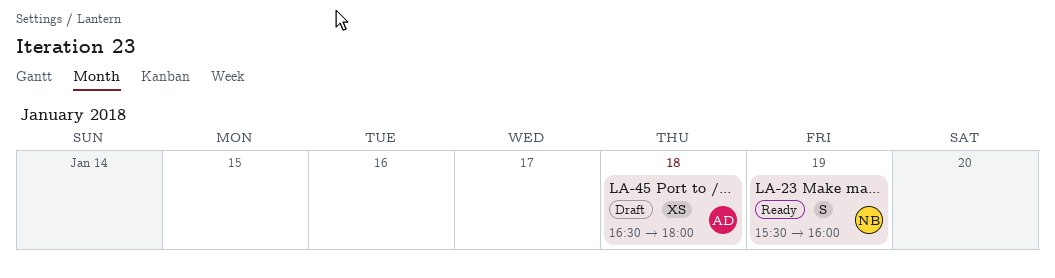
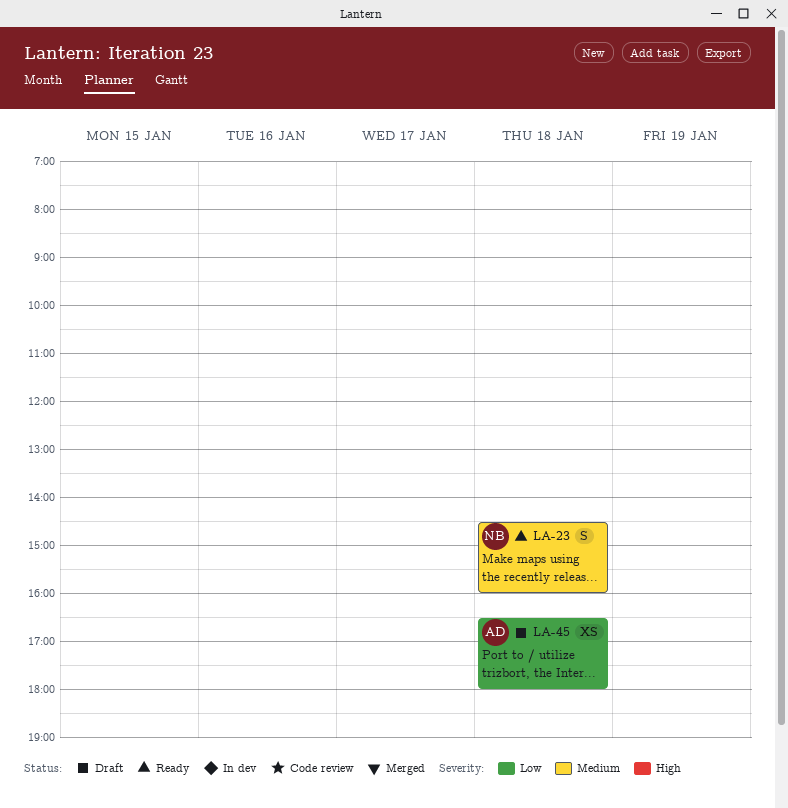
LA-23, day: Jan 19 -> Jan 18
LA-23, begins: 15:30 -> 14:30

